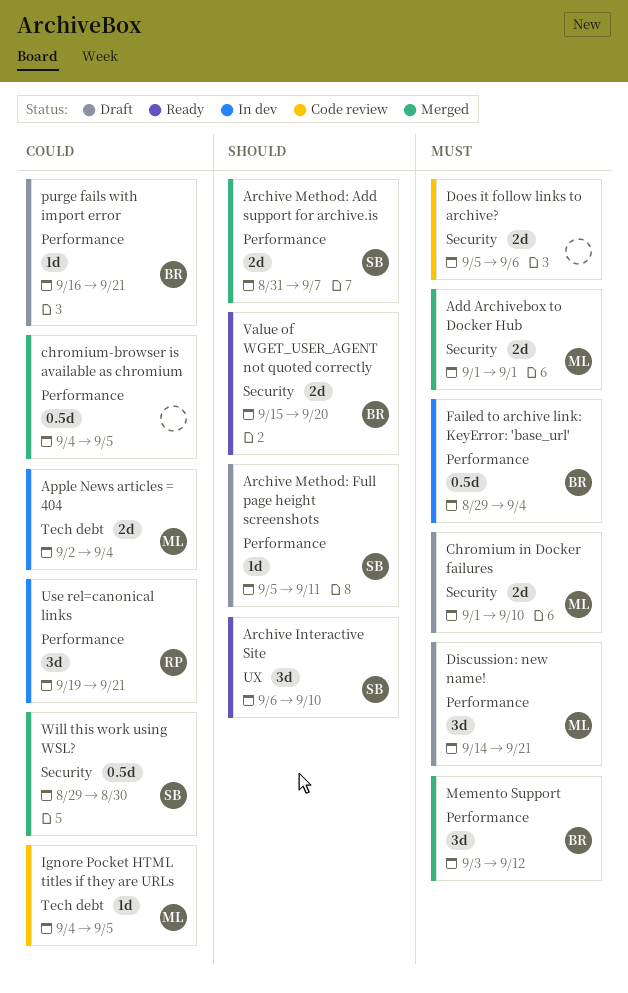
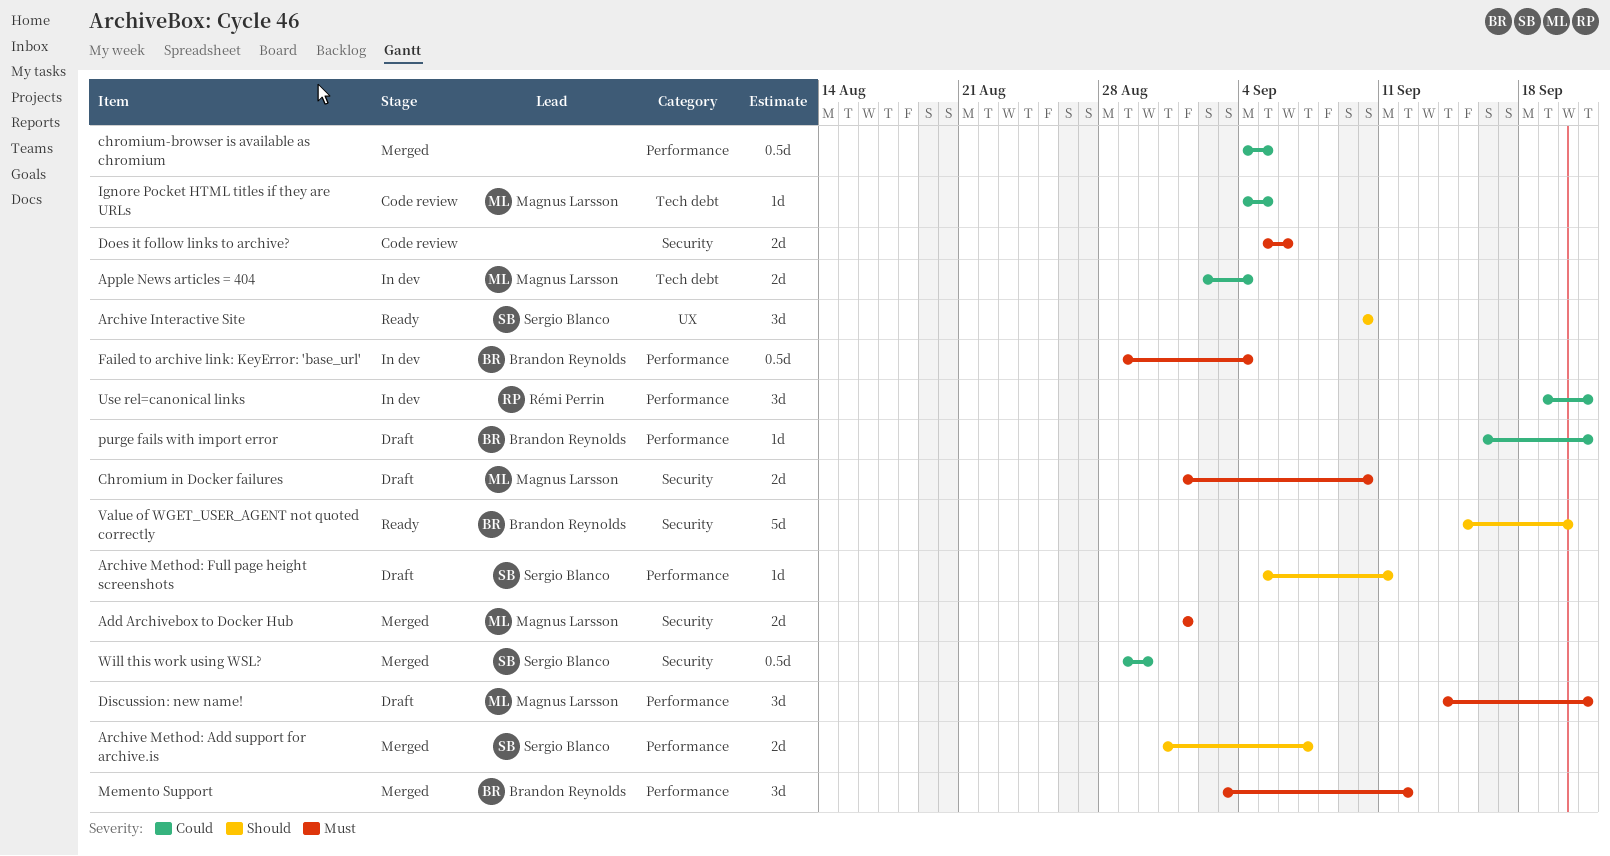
Archive Interactive Site, start: Sep 6 -> Sep 10
Value of WGET_USER_AGENT not quoted correctly, estimate: 2d -> 5d

